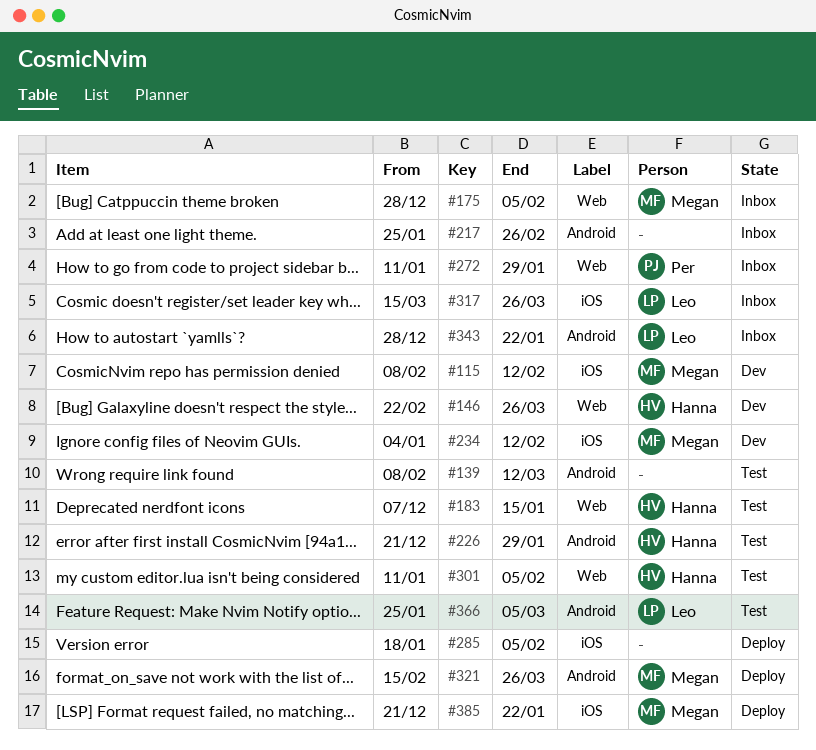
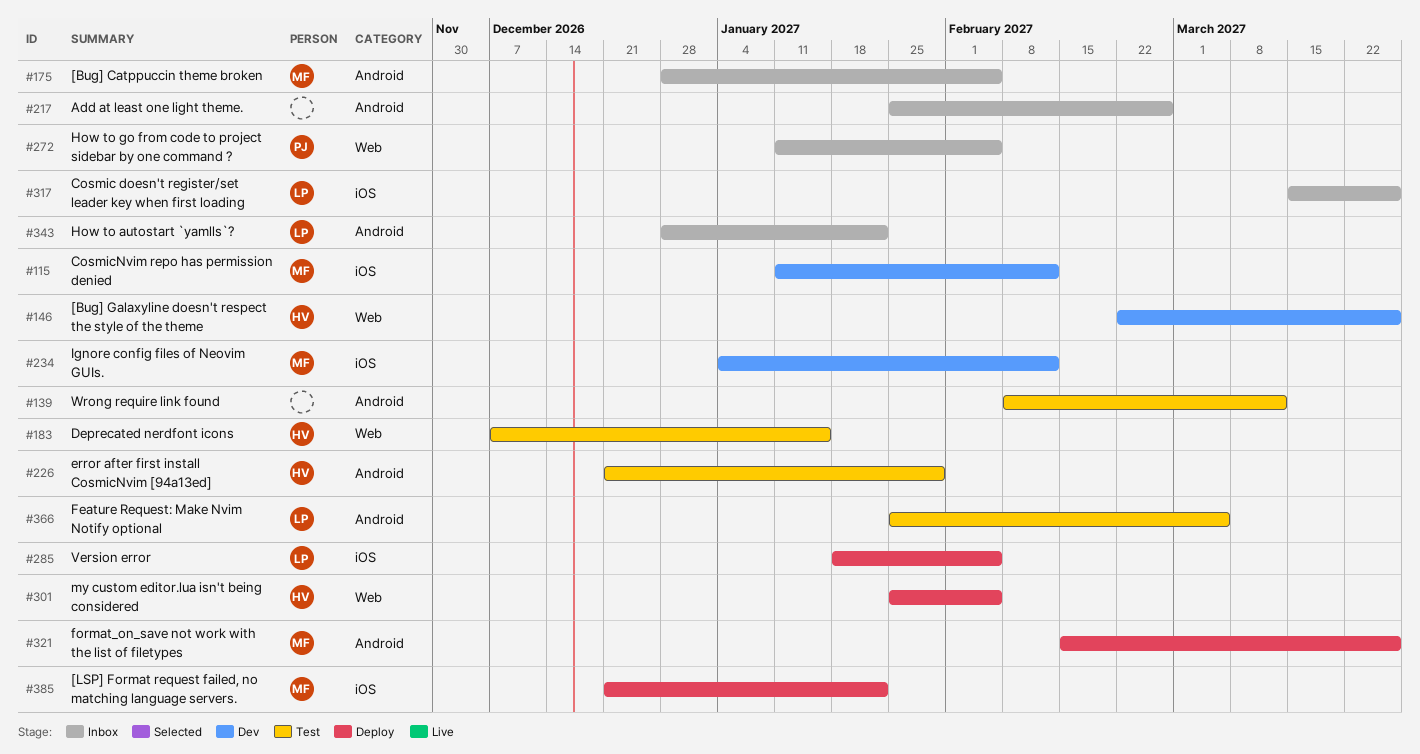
#115, start: Feb 8 -> Jan 11
#175, label: Web -> Android
#272, due: Jan 29 -> Feb 5
#285, owner: none -> Leo
#301, status: Test -> Deploy
#301, start: Jan 11 -> Jan 25

